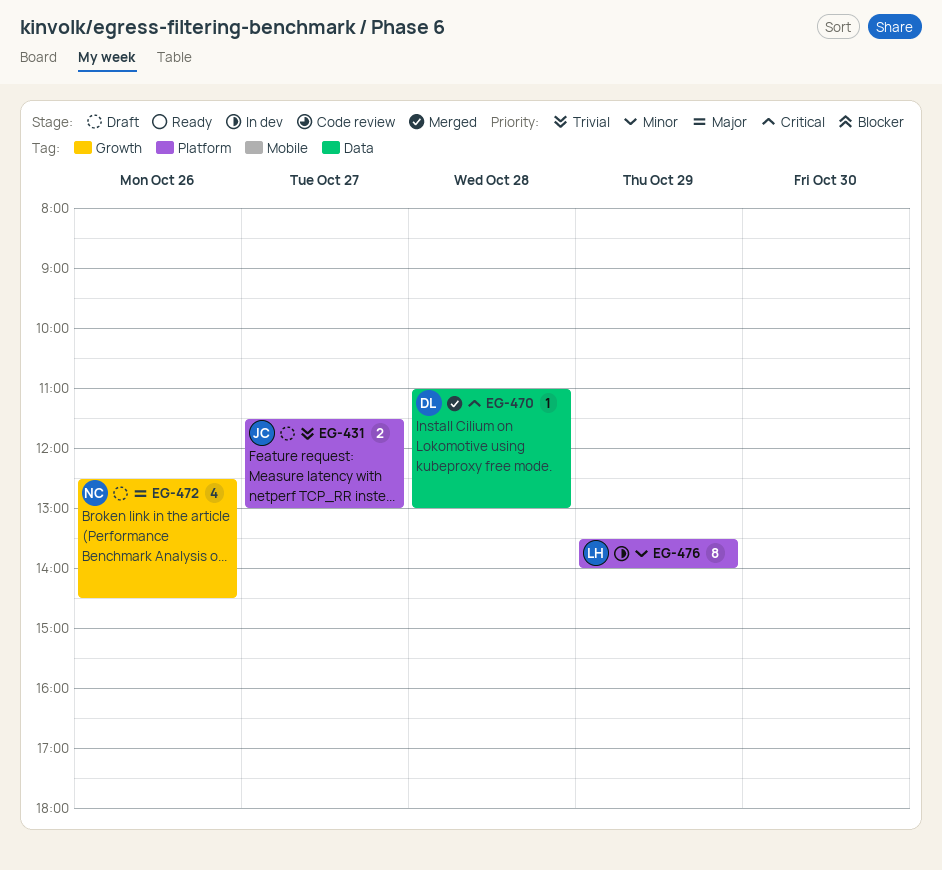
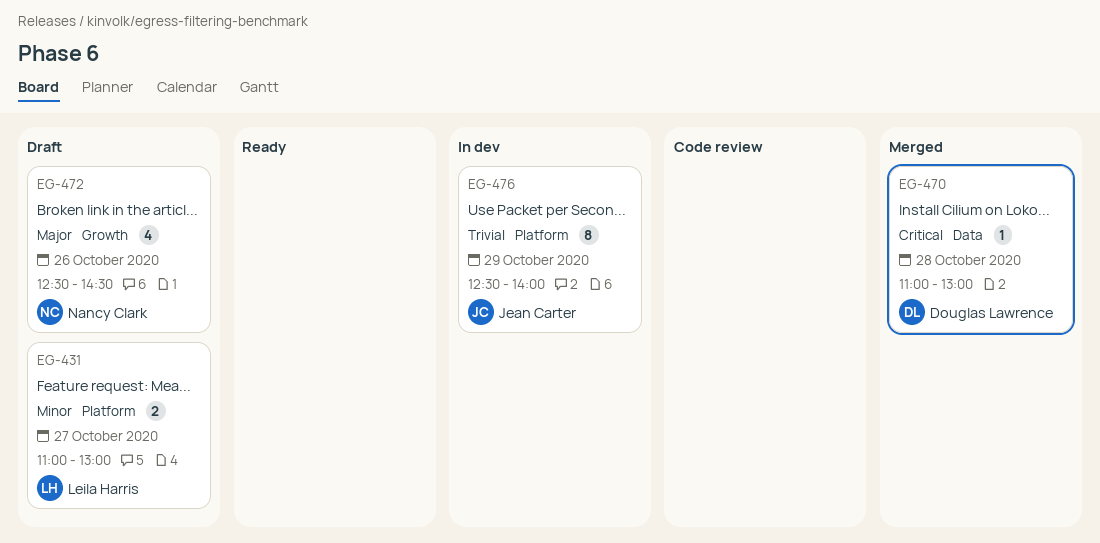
EG-431, owner: Jean Carter -> Leila Harris
EG-431, priority: Trivial -> Minor
EG-431, begins: 11:30 -> 11:00
EG-476, owner: Leila Harris -> Jean Carter
EG-476, priority: Minor -> Trivial
EG-476, begins: 13:30 -> 12:30

